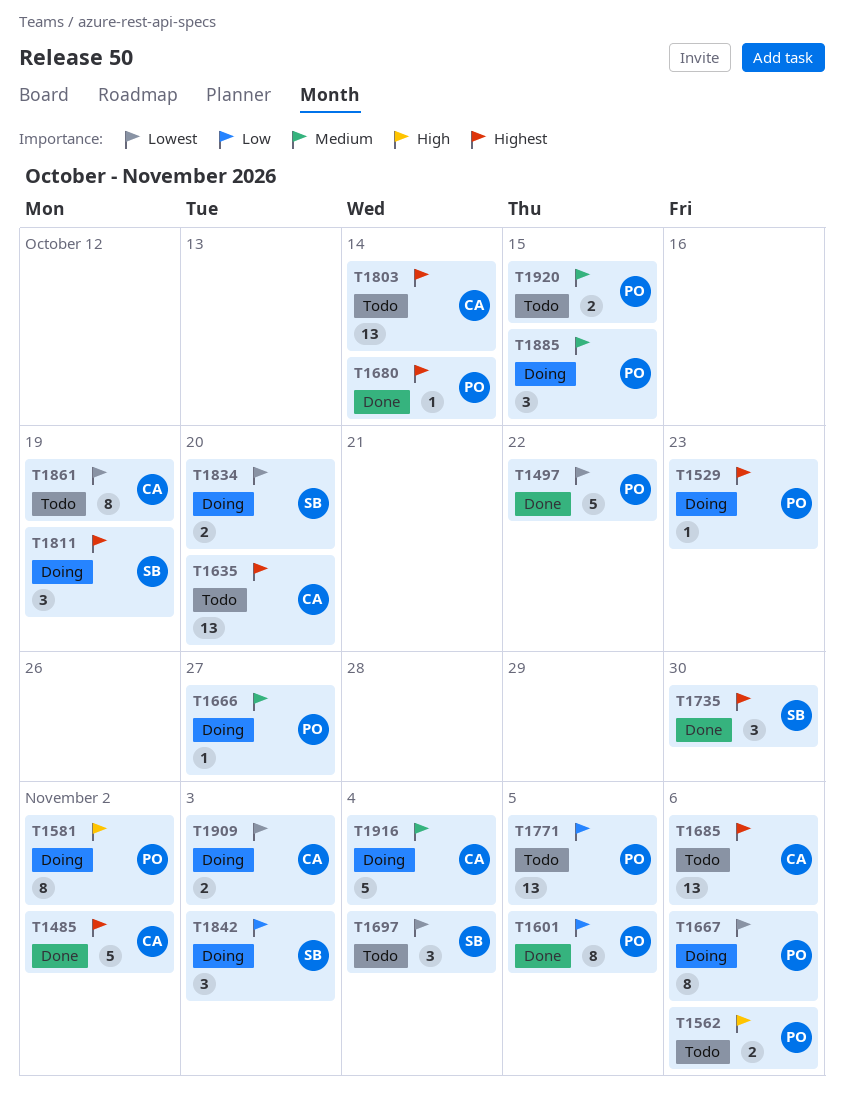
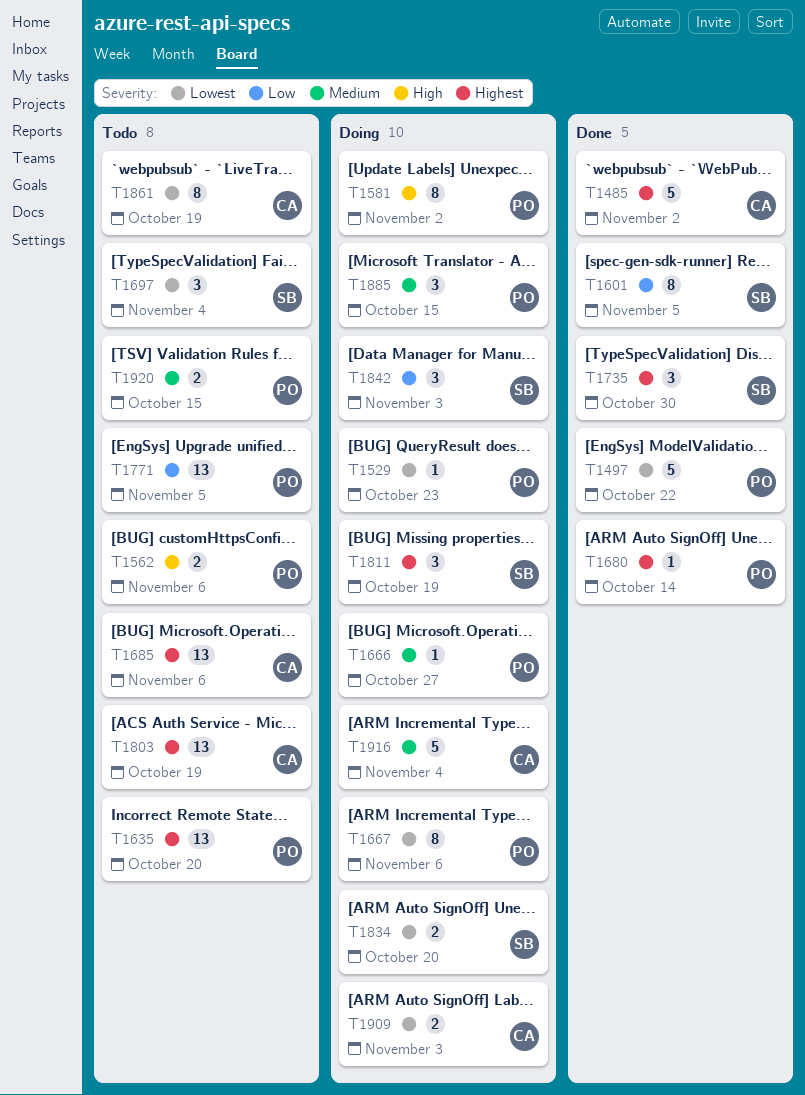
T1529, priority: Highest -> Lowest
T1601, owner: PO -> SB
T1635, owner: CA -> PO
T1803, due: Oct 14 -> Oct 19

